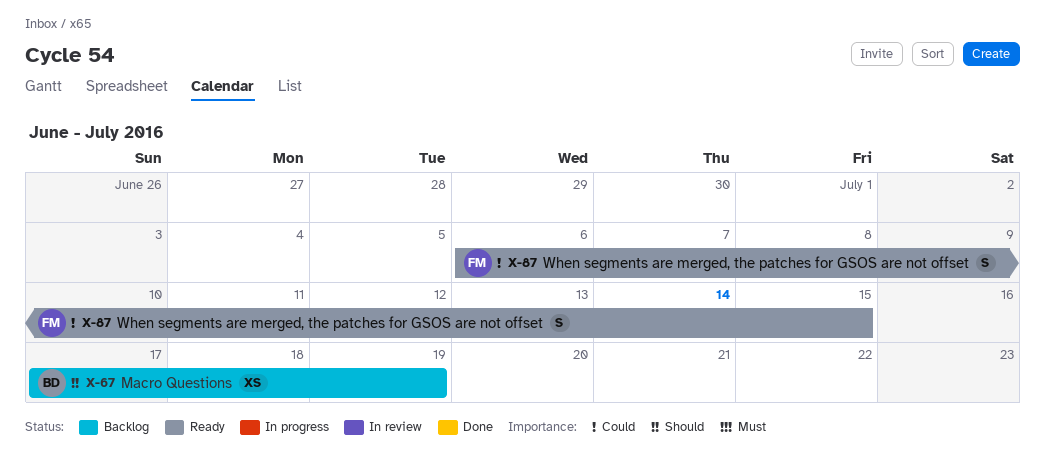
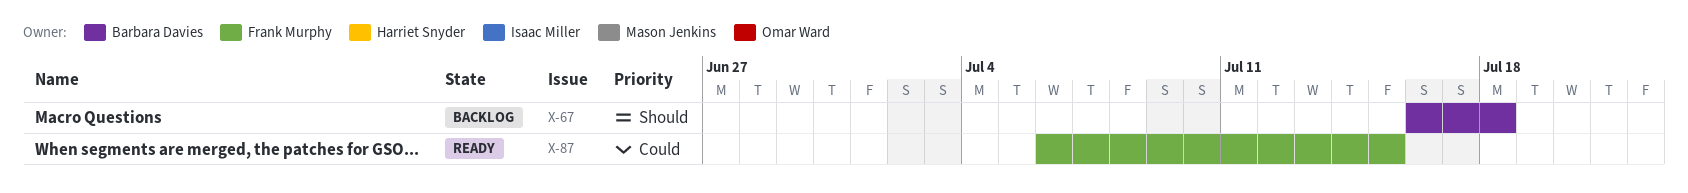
X-67, start: Jul 17 -> Jul 16
X-67, due: Jul 19 -> Jul 18

